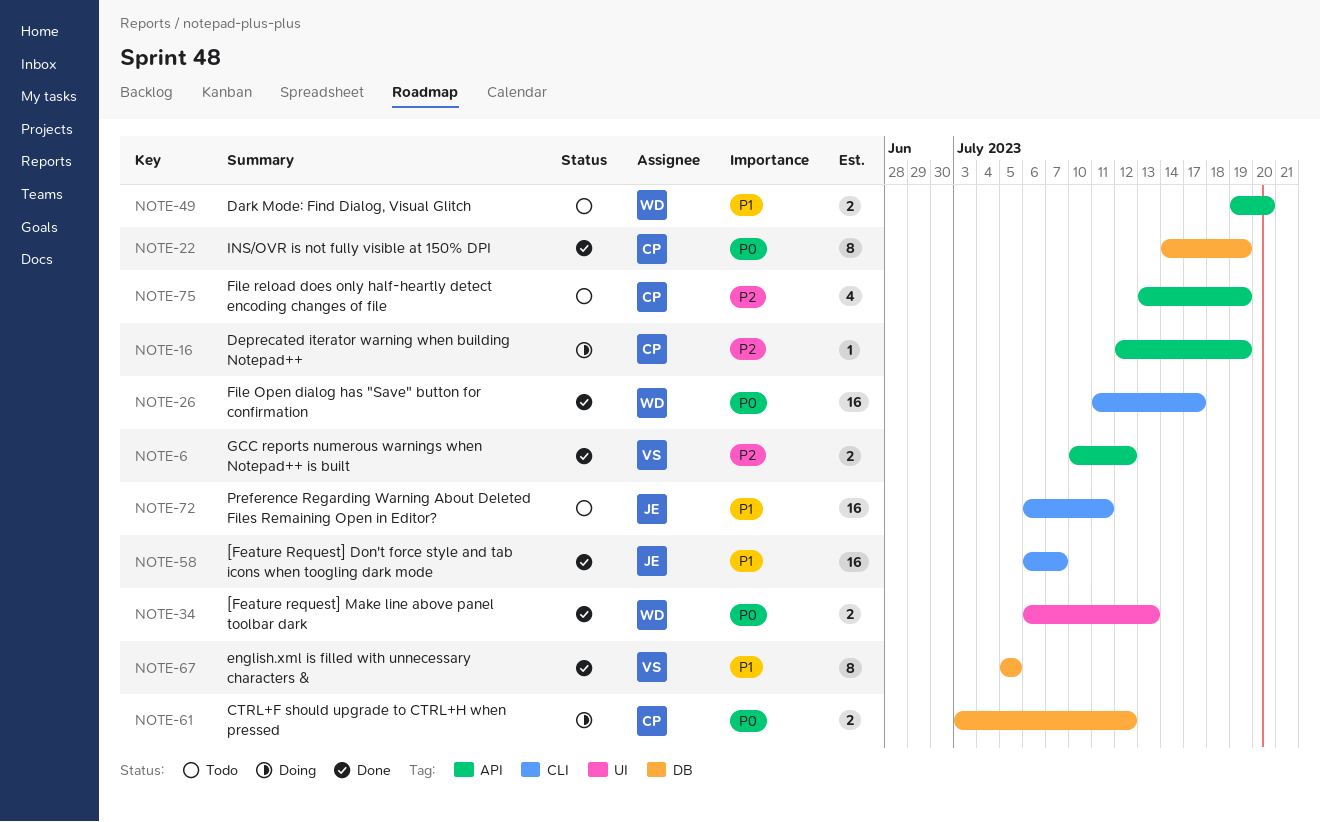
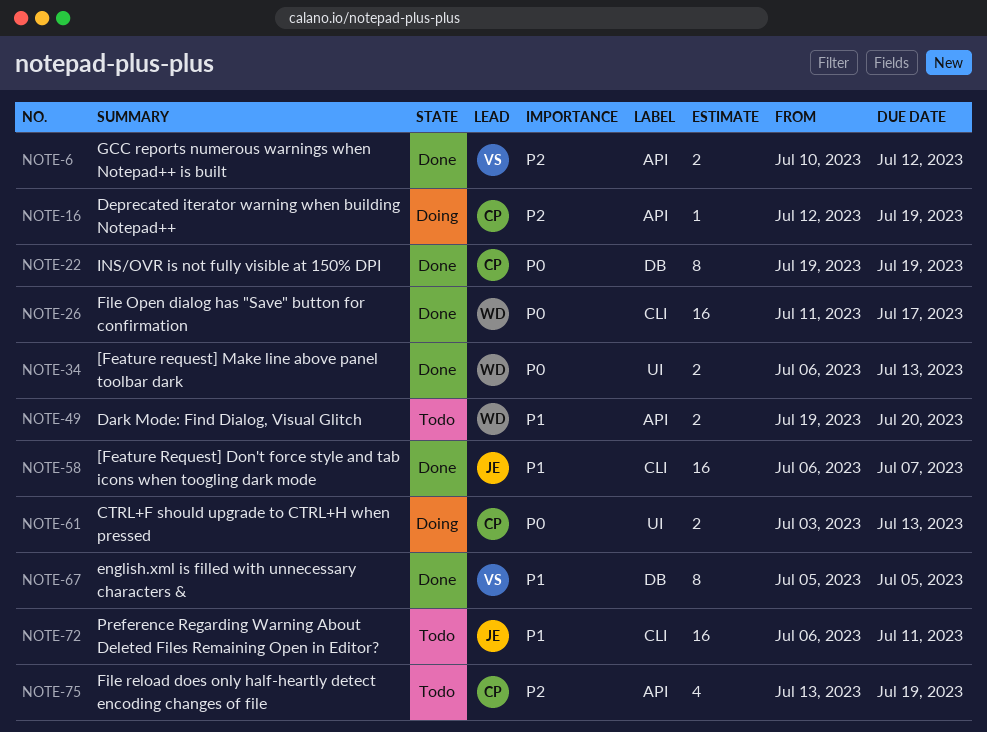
NOTE-22, start: Jul 14 -> Jul 19
NOTE-61, label: DB -> UI
NOTE-61, due: Jul 12 -> Jul 13

